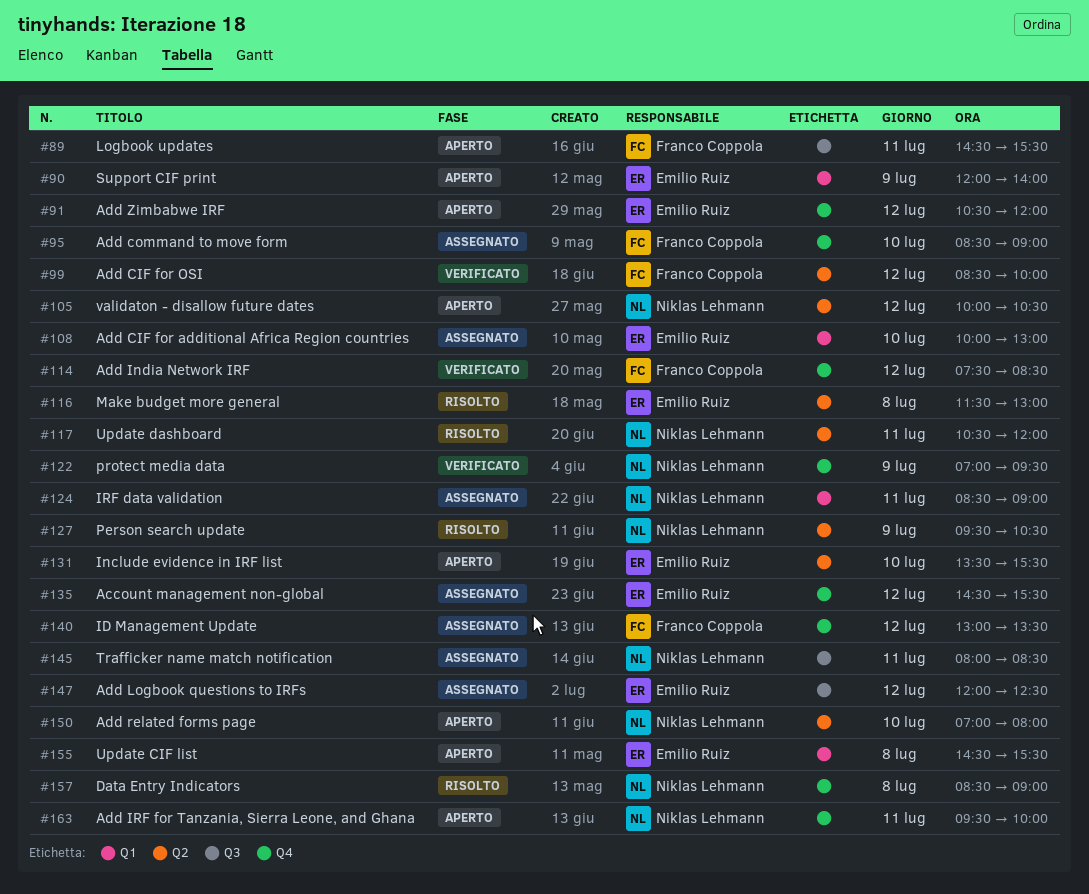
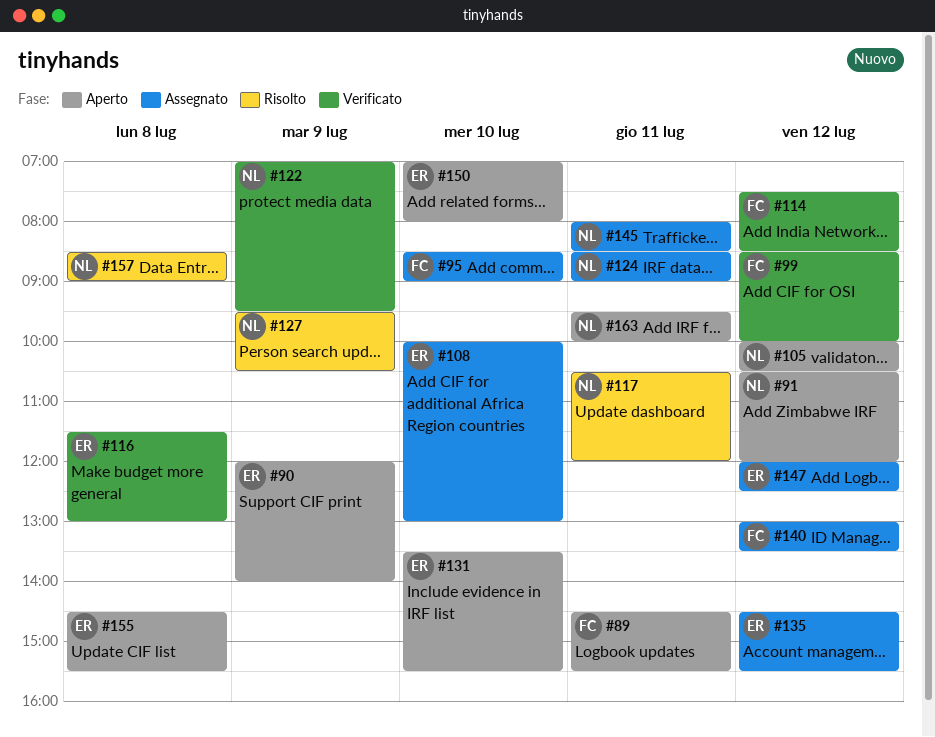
#91, owner: Emilio Ruiz -> Niklas Lehmann
#116, status: Risolto -> Verificato
#150, owner: Niklas Lehmann -> Emilio Ruiz

